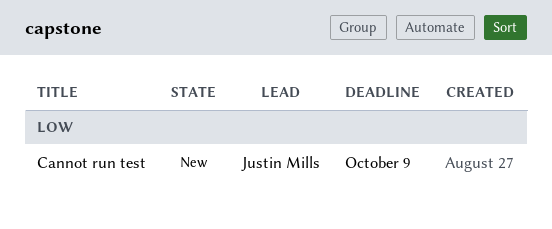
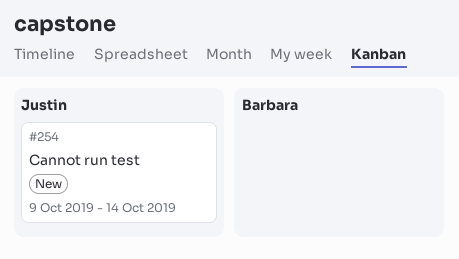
Cannot run test, due: Oct 9 -> Oct 14

